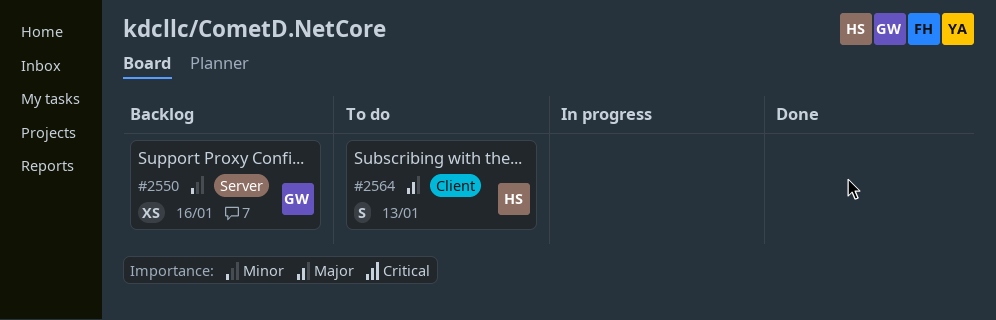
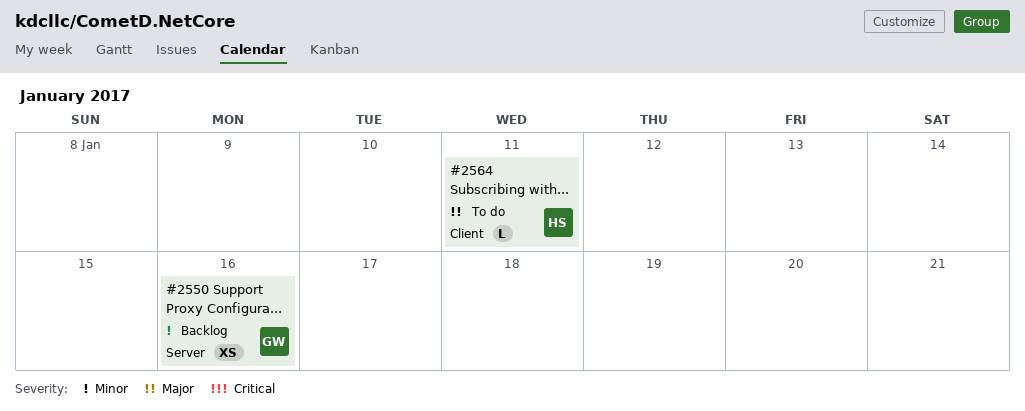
#2564, estimate: S -> L
#2564, due: Jan 13 -> Jan 11

